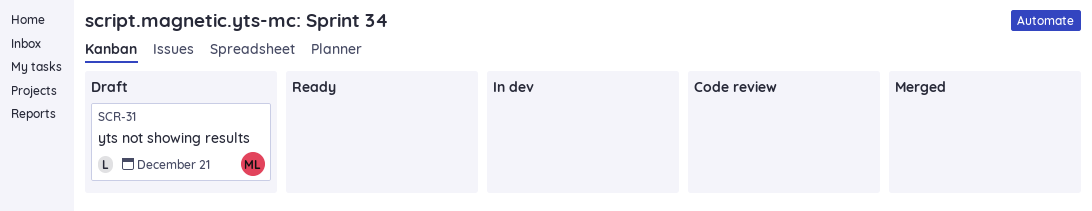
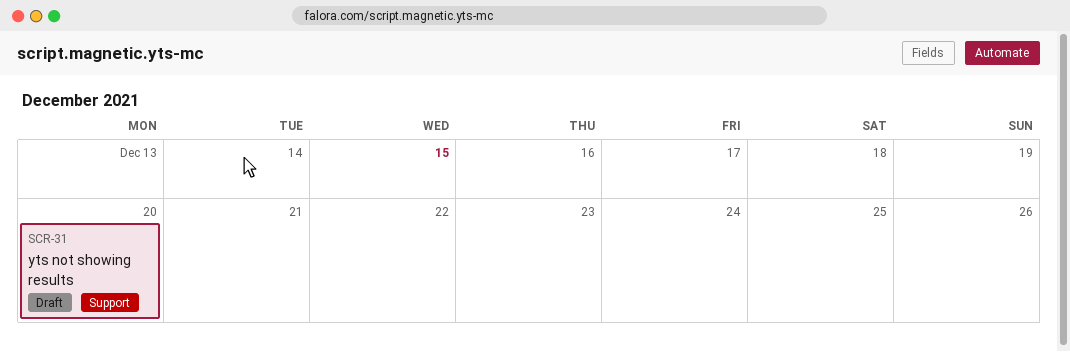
SCR-31, due: Dec 21 -> Dec 20

